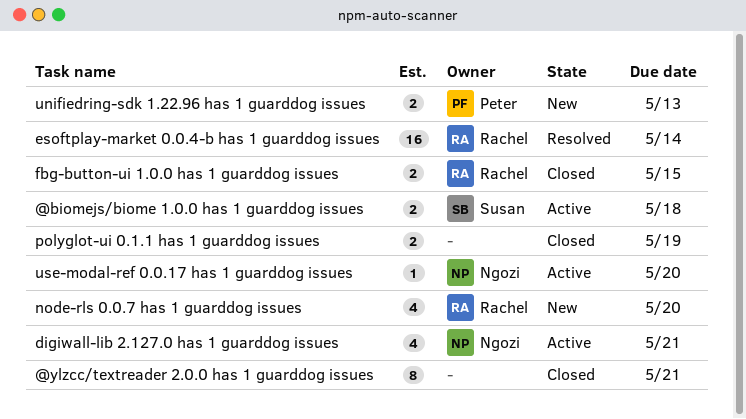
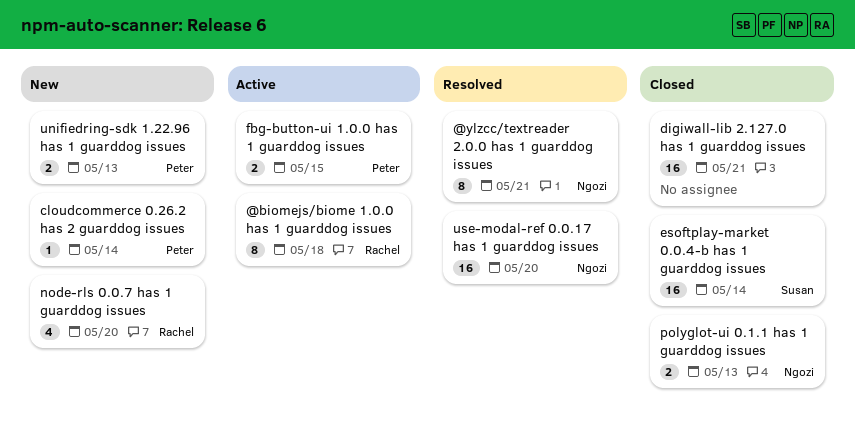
@biomejs/biome 1.0.0 has 1 guarddog issues, owner: Susan -> Rachel
@biomejs/biome 1.0.0 has 1 guarddog issues, estimate: 2 -> 8
@ylzcc/textreader 2.0.0 has 1 guarddog issues, status: Closed -> Resolved
@ylzcc/textreader 2.0.0 has 1 guarddog issues, owner: none -> Ngozi
cloudcommerce 0.26.2 has 2 guarddog issues: none -> present
digiwall-lib 2.127.0 has 1 guarddog issues, status: Active -> Closed
digiwall-lib 2.127.0 has 1 guarddog issues, owner: Ngozi -> none
digiwall-lib 2.127.0 has 1 guarddog issues, estimate: 4 -> 16
esoftplay-market 0.0.4-b has 1 guarddog issues, status: Resolved -> Closed
esoftplay-market 0.0.4-b has 1 guarddog issues, owner: Rachel -> Susan
fbg-button-ui 1.0.0 has 1 guarddog issues, status: Closed -> Active
fbg-button-ui 1.0.0 has 1 guarddog issues, owner: Rachel -> Peter
polyglot-ui 0.1.1 has 1 guarddog issues, owner: none -> Ngozi
polyglot-ui 0.1.1 has 1 guarddog issues, due: May 19 -> May 13
use-modal-ref 0.0.17 has 1 guarddog issues, status: Active -> Resolved
use-modal-ref 0.0.17 has 1 guarddog issues, estimate: 1 -> 16

